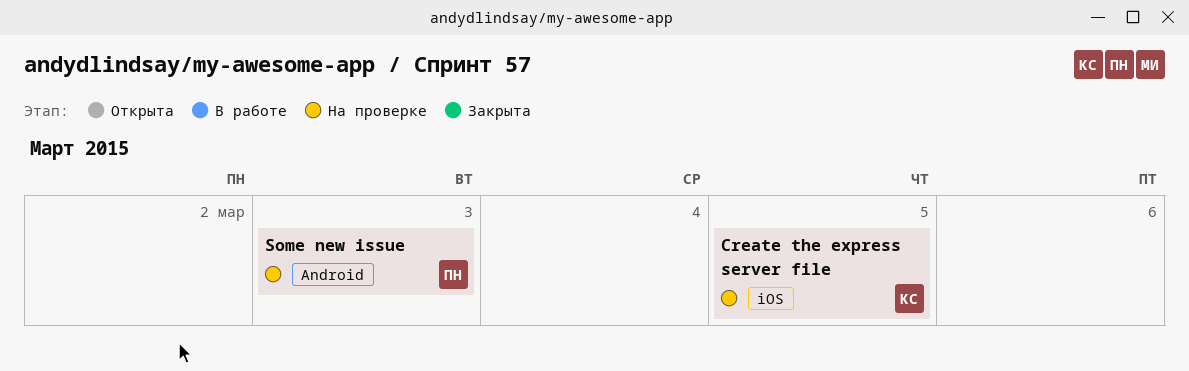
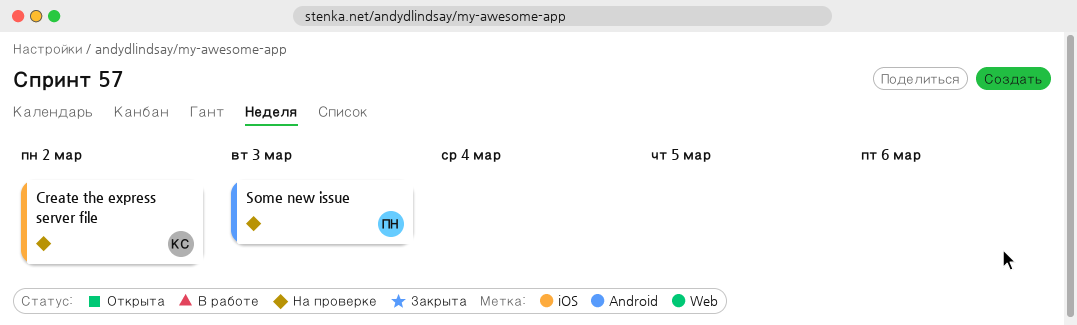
Create the express server file, due: Mar 5 -> Mar 2

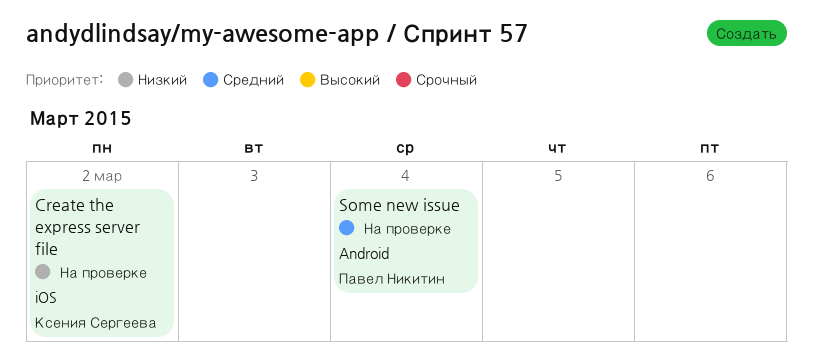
Some new issue, due: Mar 3 -> Mar 4

